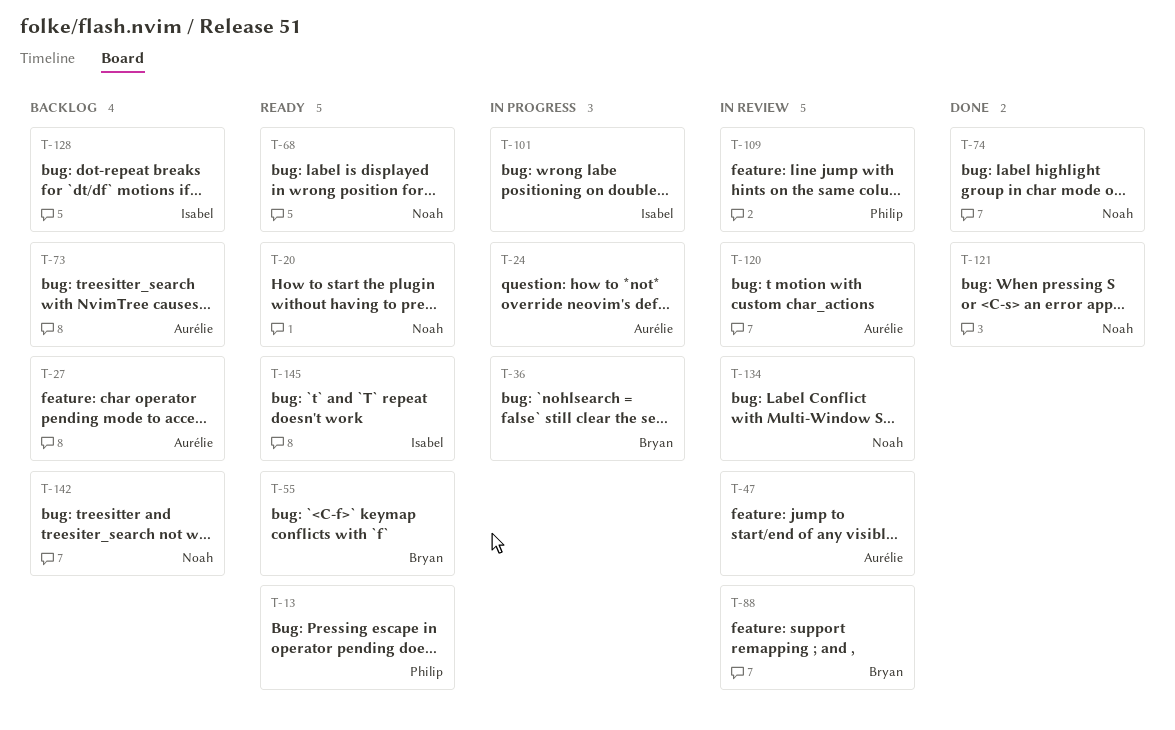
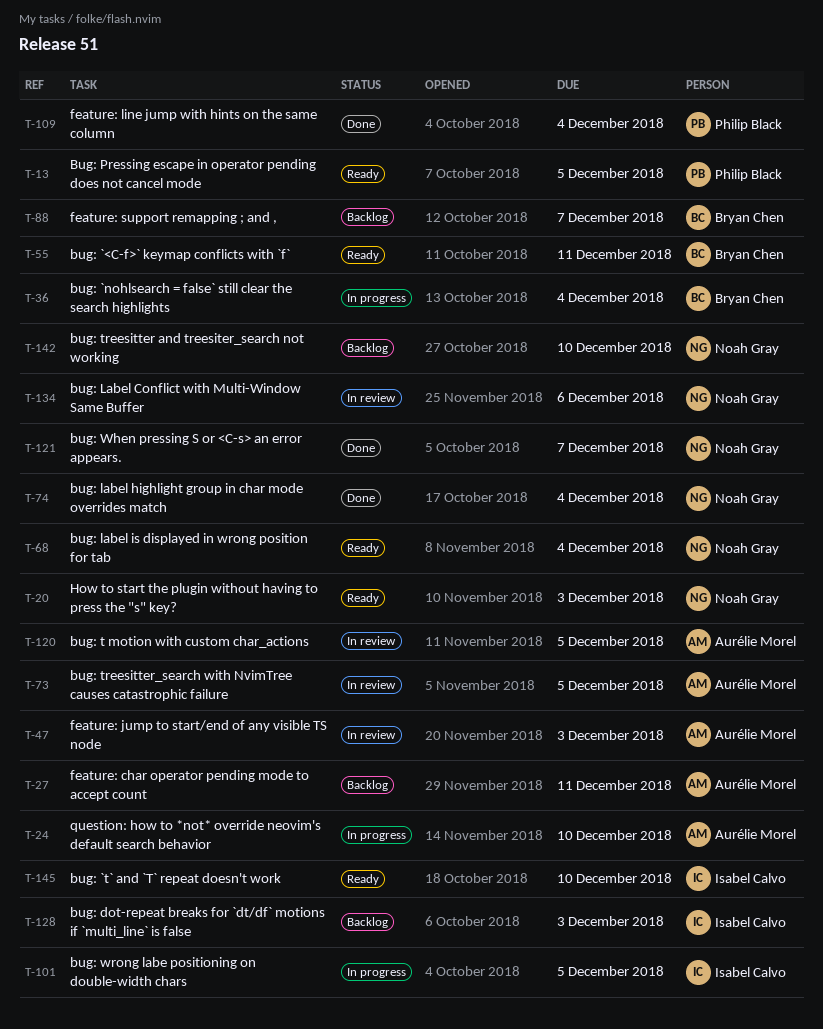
T-73, status: Backlog -> In review
T-88, status: In review -> Backlog
T-109, status: In review -> Done

